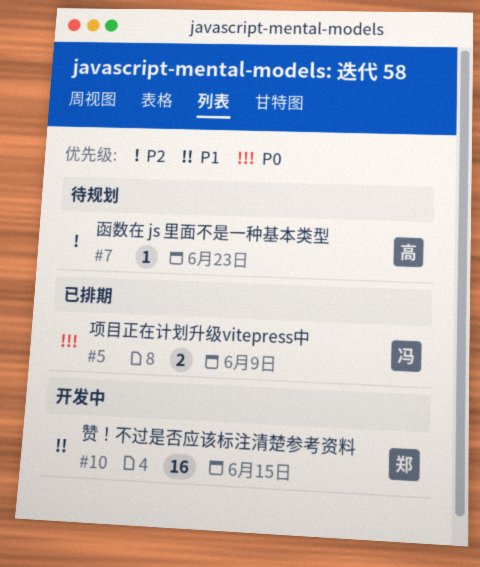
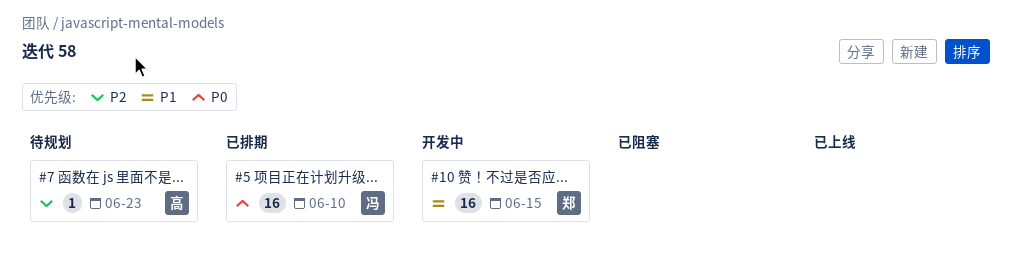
#5, estimate: 2 -> 16
#5, due: Jun 9 -> Jun 10

